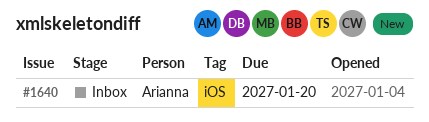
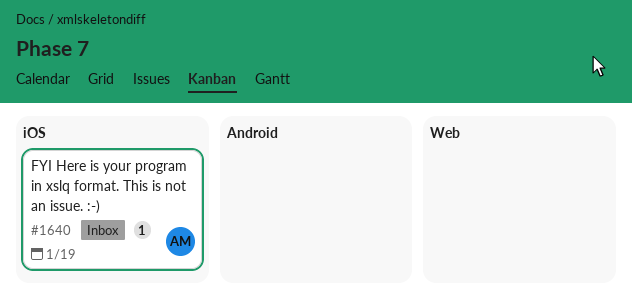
#1640, due: Jan 20 -> Jan 19

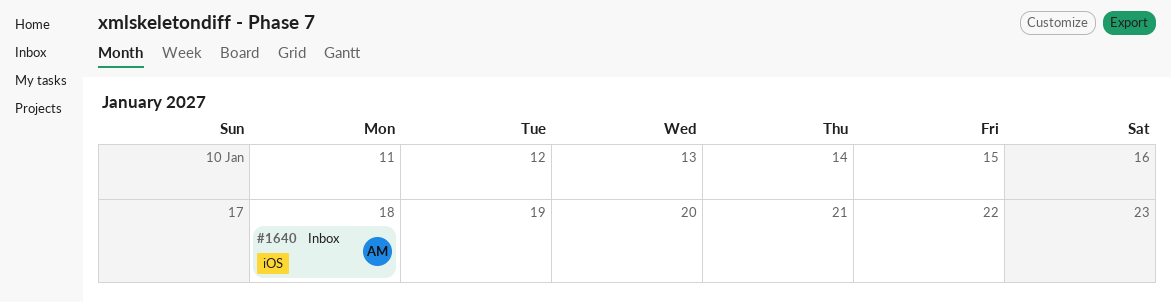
#1640, due: Jan 19 -> Jan 18

